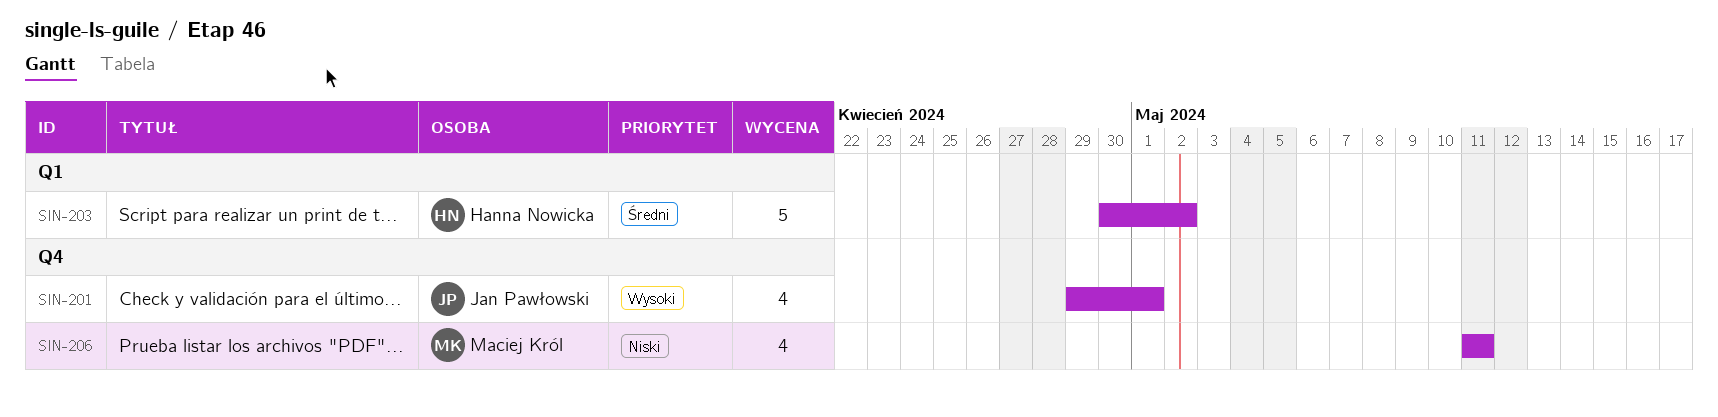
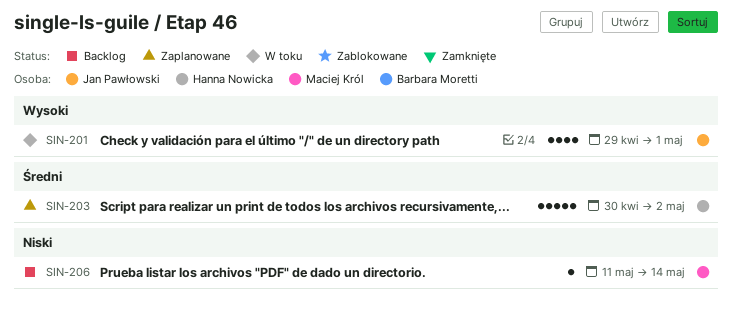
SIN-206, estimate: 4 -> 1
SIN-206, due: May 11 -> May 14

